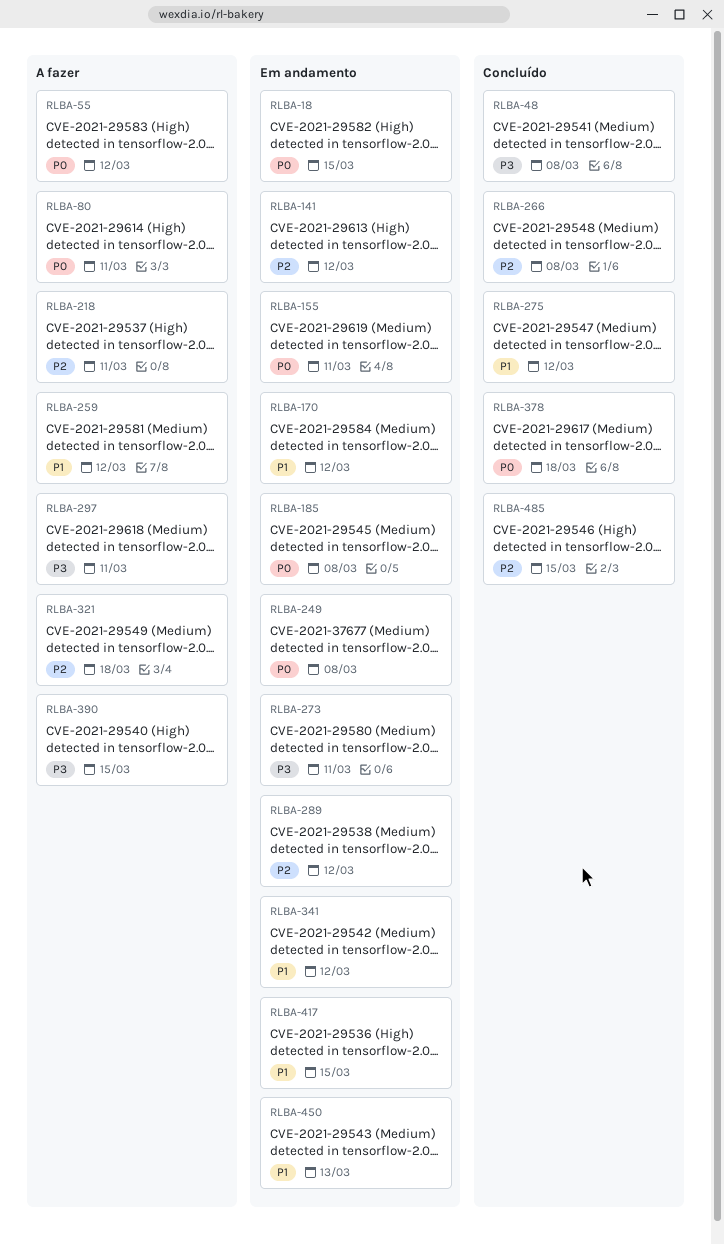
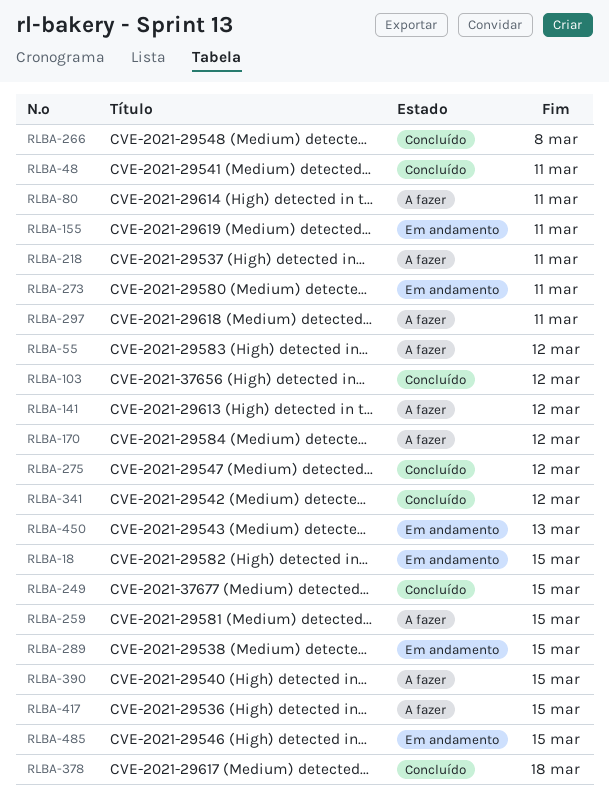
RLBA-48, due: Mar 8 -> Mar 11
RLBA-103: none -> present
RLBA-141, status: Em andamento -> A fazer
RLBA-170, status: Em andamento -> A fazer
RLBA-185: present -> none
RLBA-249, status: Em andamento -> Concluído
RLBA-249, due: Mar 8 -> Mar 15
RLBA-259, due: Mar 12 -> Mar 15
RLBA-289, due: Mar 12 -> Mar 15
RLBA-321: present -> none
RLBA-341, status: Em andamento -> Concluído
RLBA-417, status: Em andamento -> A fazer
RLBA-485, status: Concluído -> Em andamento

